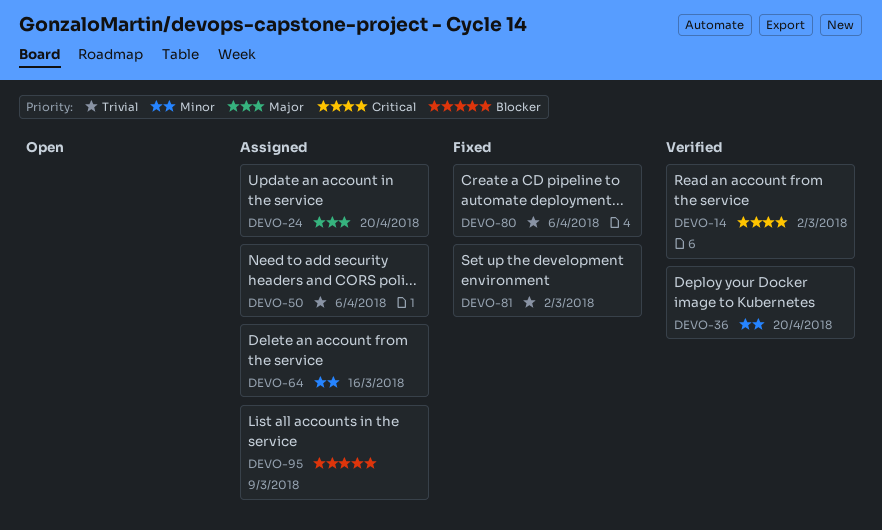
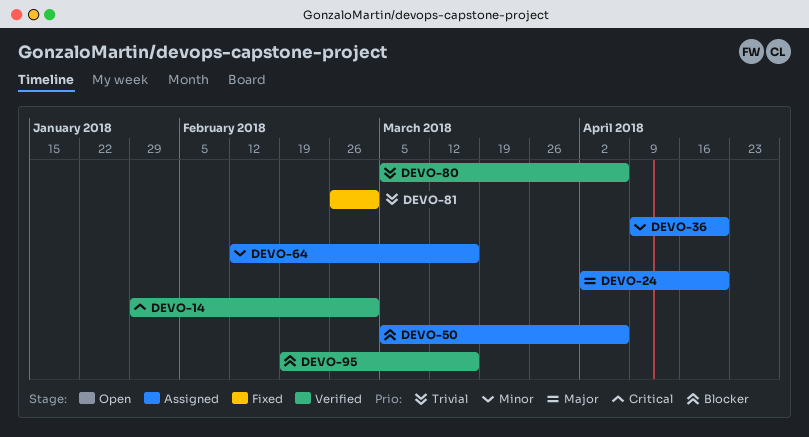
DEVO-36, status: Verified -> Assigned
DEVO-50, priority: Trivial -> Blocker
DEVO-80, status: Fixed -> Verified
DEVO-95, status: Assigned -> Verified
DEVO-95, due: Mar 9 -> Mar 16

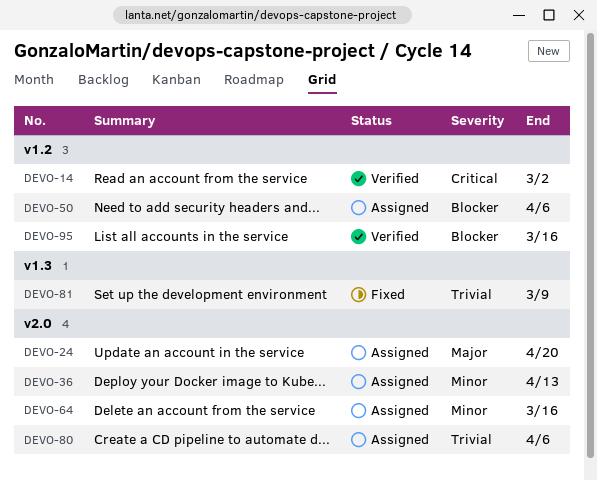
DEVO-36, due: Apr 20 -> Apr 13
DEVO-80, status: Verified -> Assigned
DEVO-81, due: Mar 2 -> Mar 9

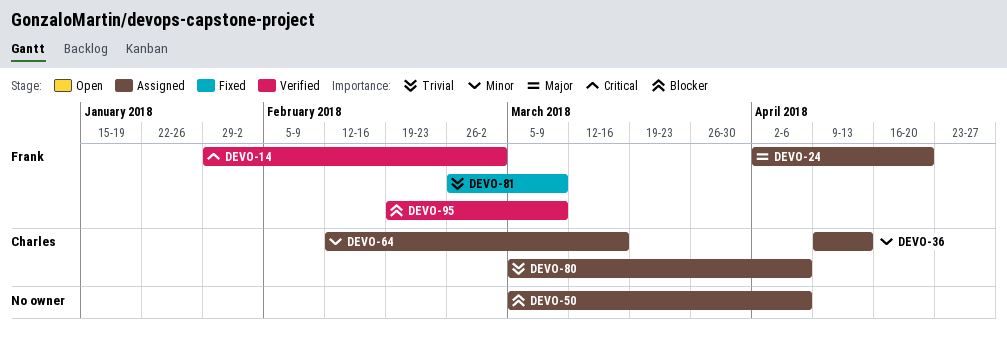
DEVO-95, due: Mar 16 -> Mar 9

